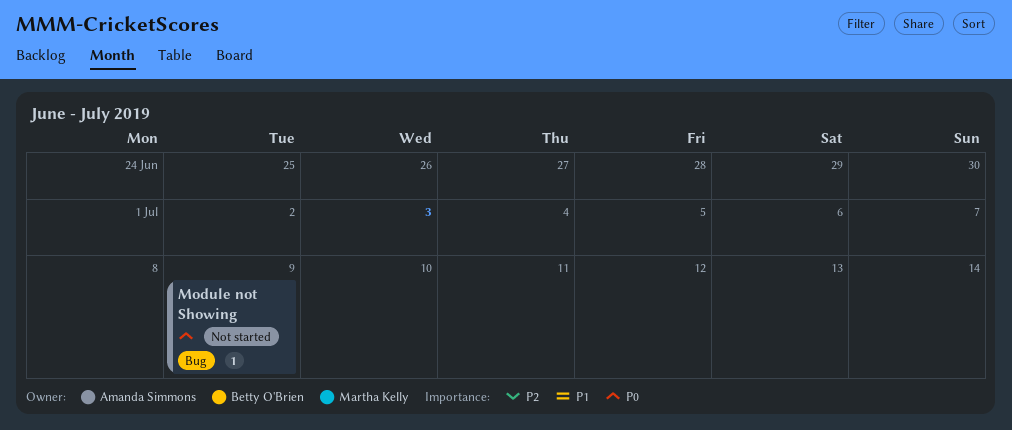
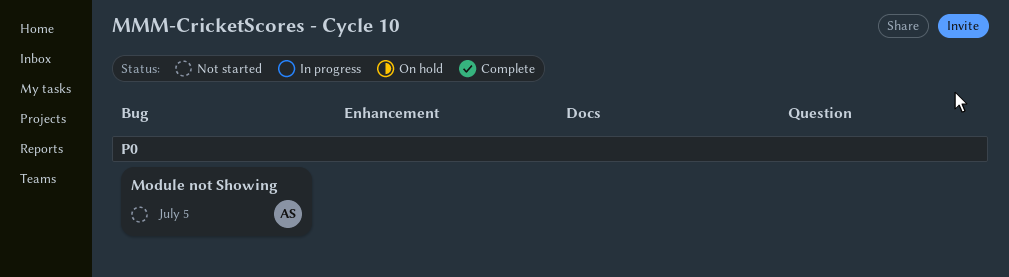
Module not Showing, due: Jul 9 -> Jul 5

